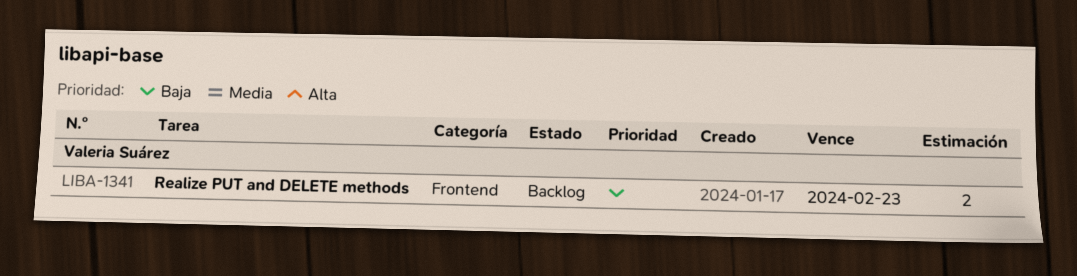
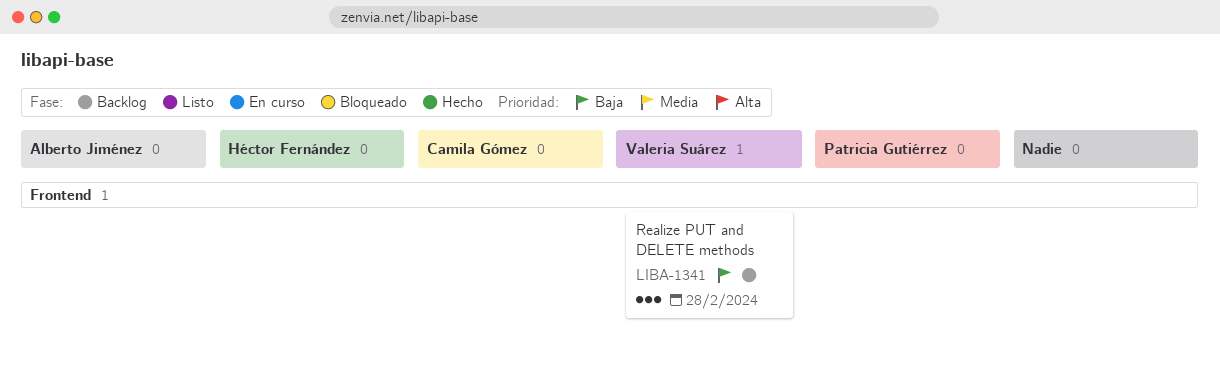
LIBA-1341, estimate: 2 -> 3
LIBA-1341, due: Feb 23 -> Feb 28

